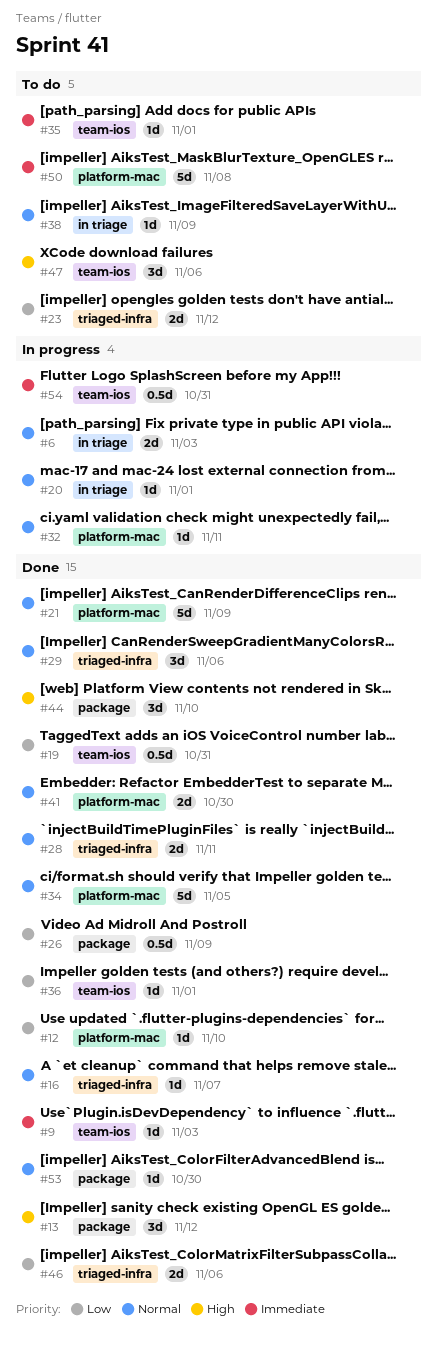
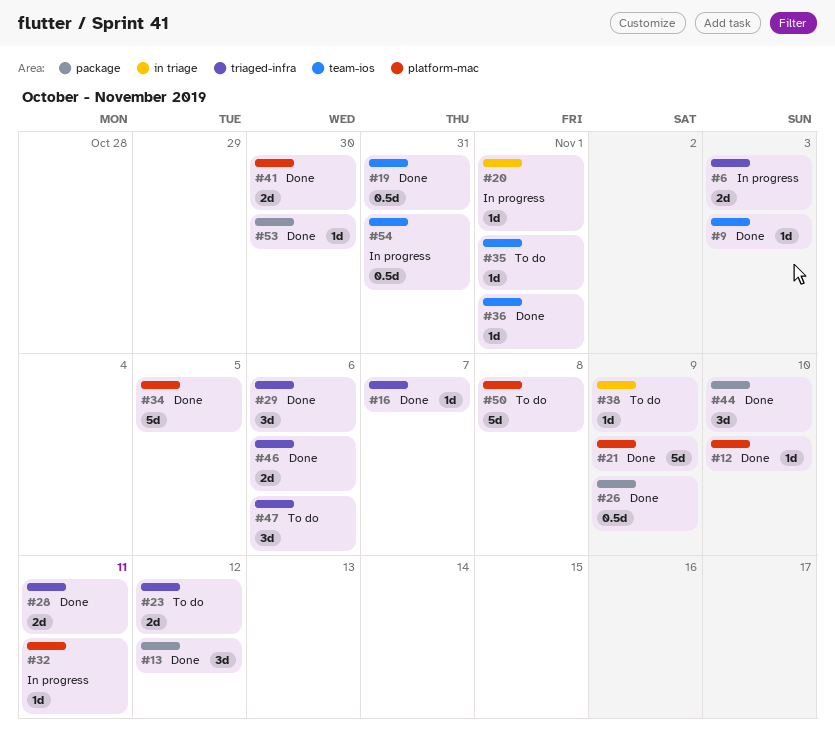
#6, label: in triage -> triaged-infra
#47, label: team-ios -> triaged-infra

